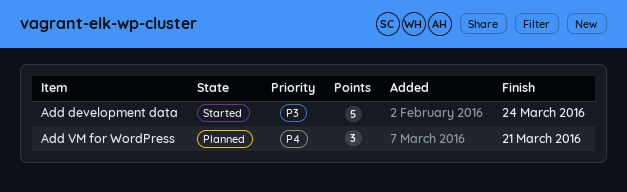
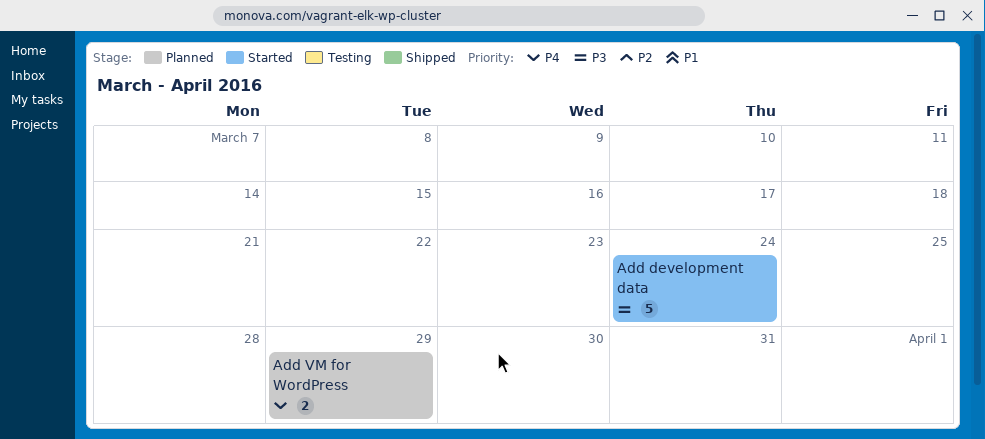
Add VM for WordPress, estimate: 3 -> 2
Add VM for WordPress, due: Mar 21 -> Mar 29

